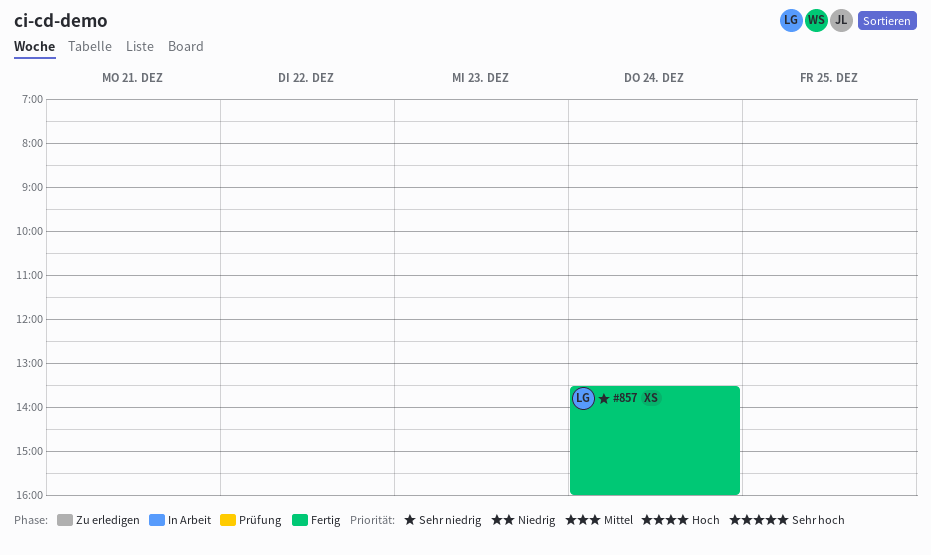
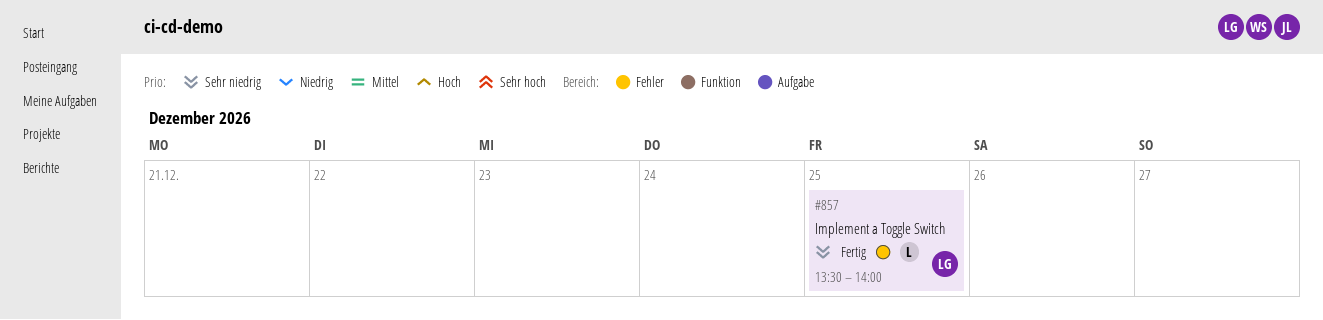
#857, estimate: XS -> L
#857, day: Dec 24 -> Dec 25
#857, ends: 16:00 -> 14:00

